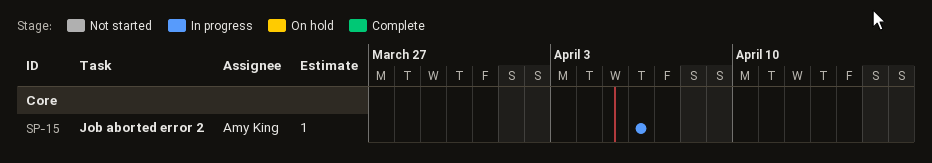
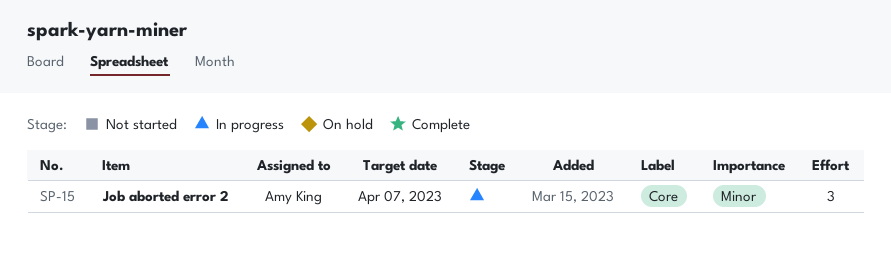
SP-15, estimate: 1 -> 3
SP-15, due: Apr 6 -> Apr 7

